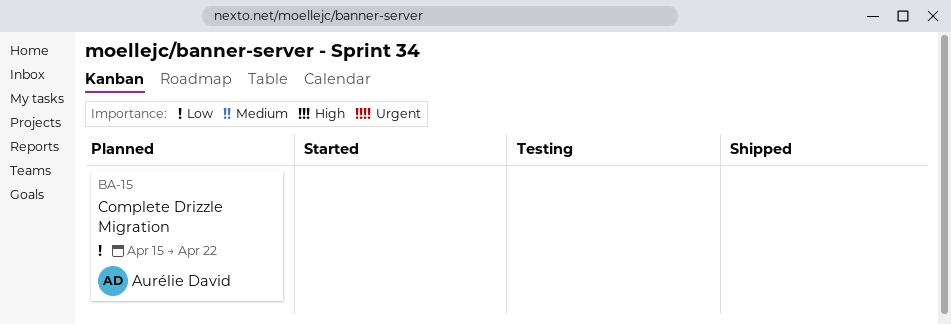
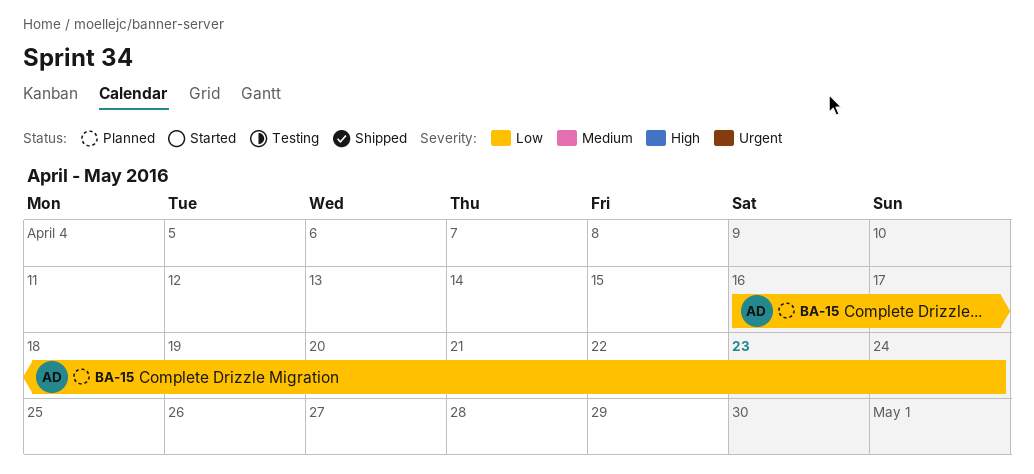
BA-15, start: Apr 15 -> Apr 16
BA-15, due: Apr 22 -> Apr 24

